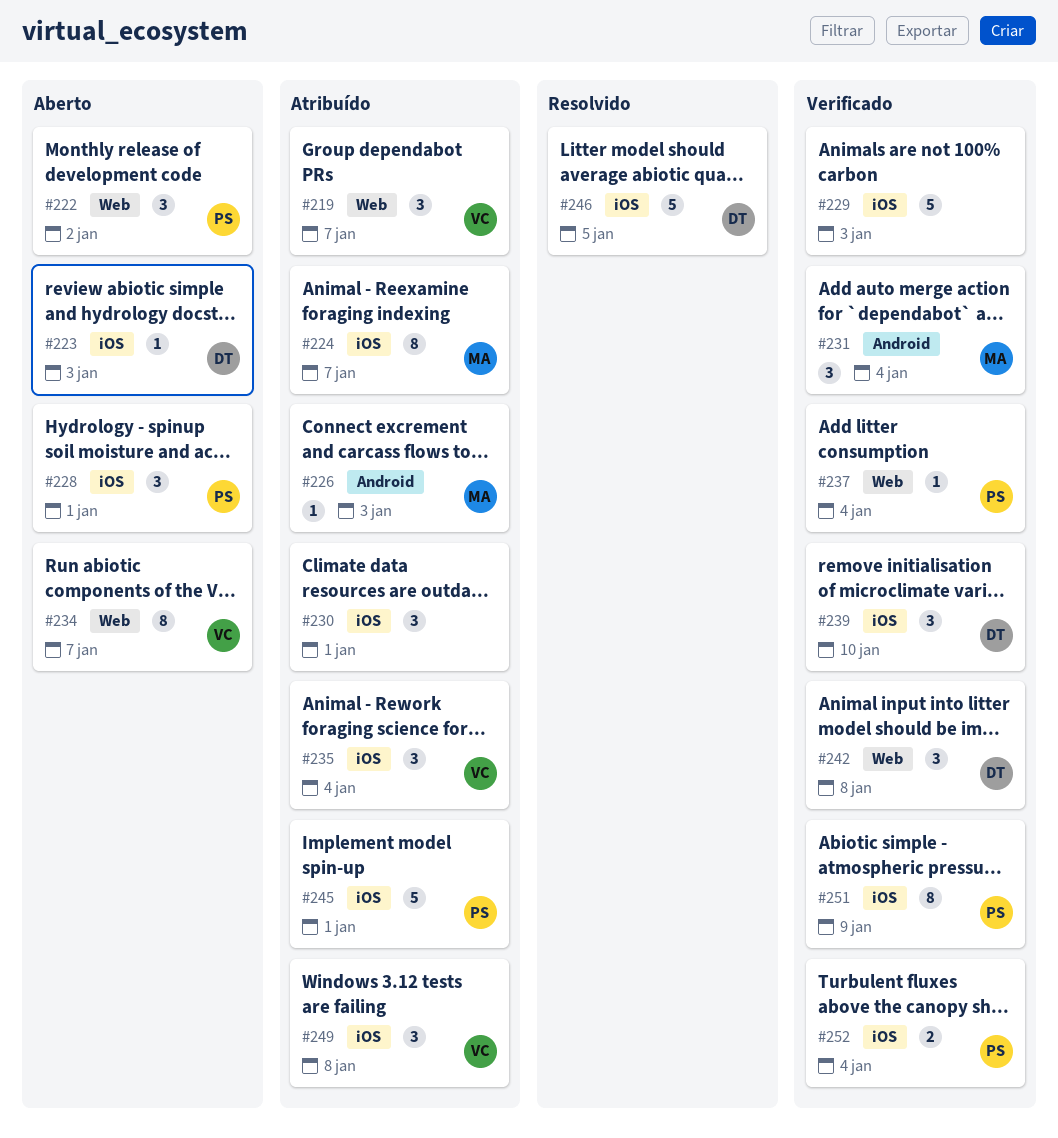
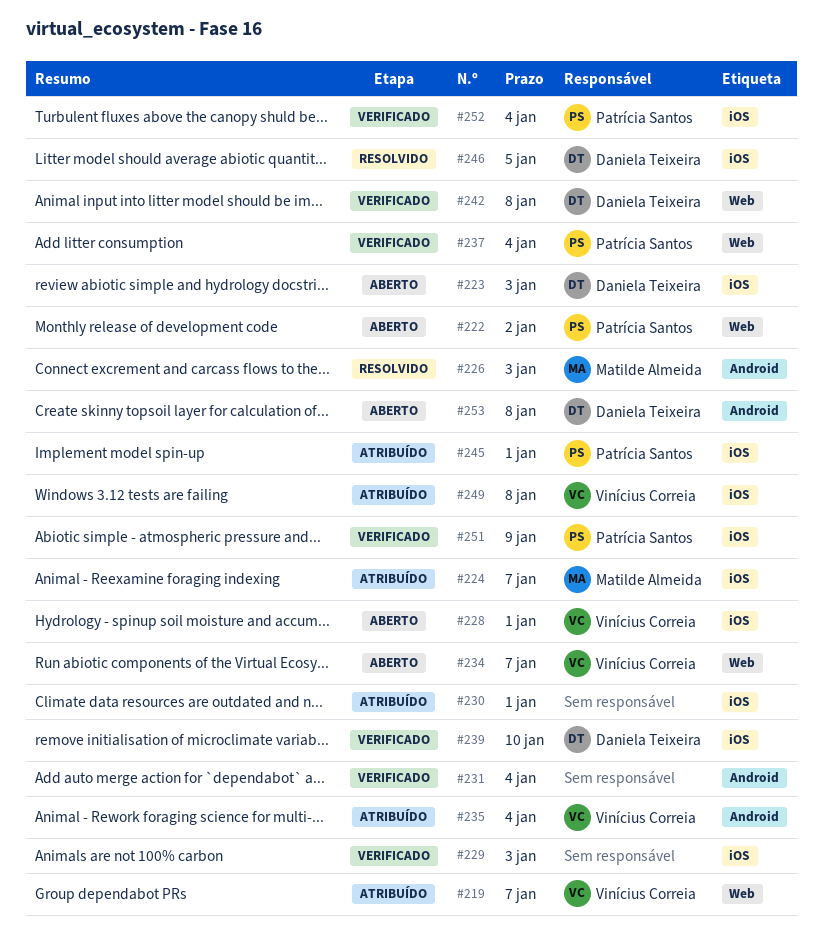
#226, status: Atribuído -> Resolvido
#228, owner: Patrícia Santos -> Vinícius Correia
#231, owner: Matilde Almeida -> none
#235, label: iOS -> Android
#253: none -> present

